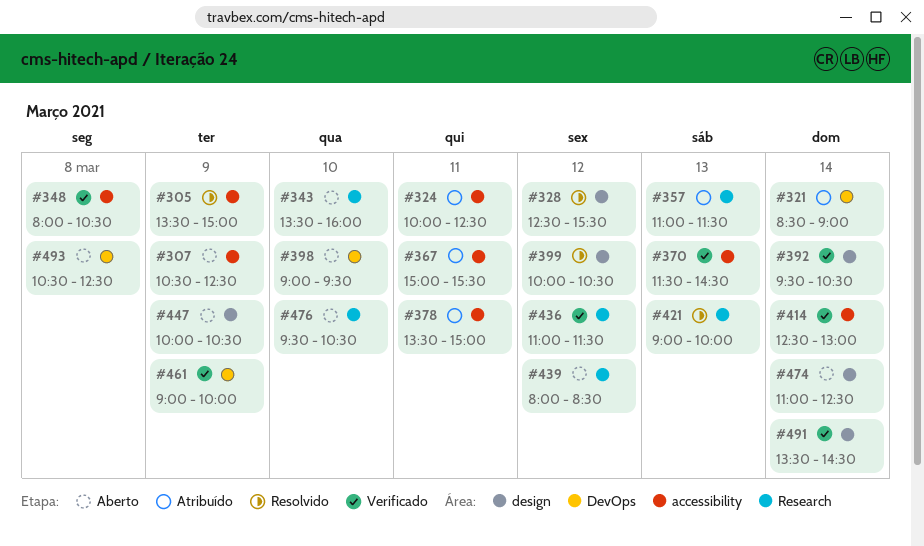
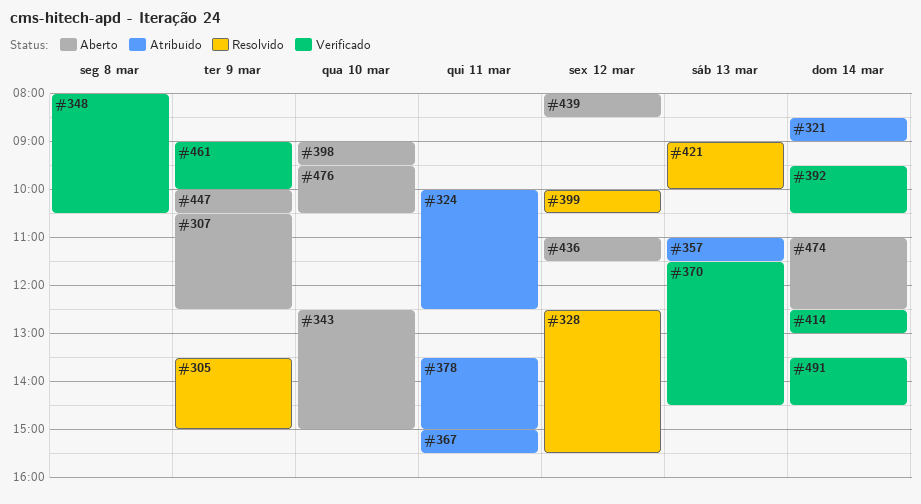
#343, begins: 13:30 -> 12:30
#343, ends: 16:00 -> 15:00
#436, status: Verificado -> Aberto
#493: present -> none

